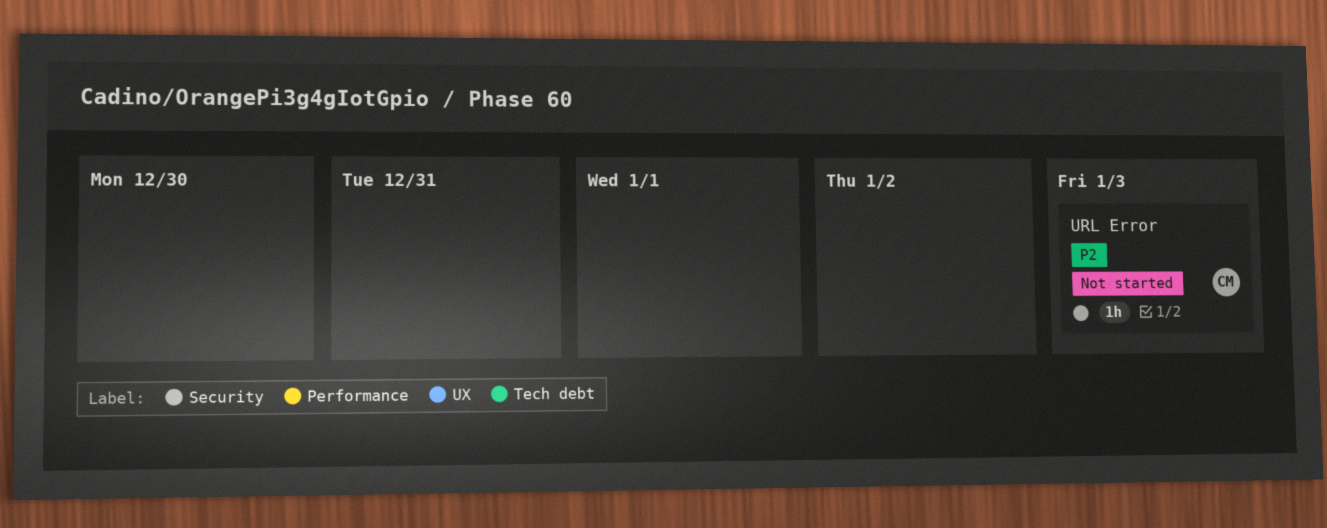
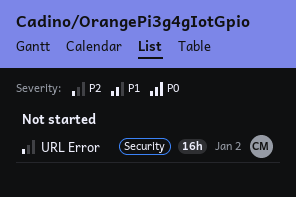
URL Error, estimate: 1h -> 16h
URL Error, due: Jan 3 -> Jan 2

